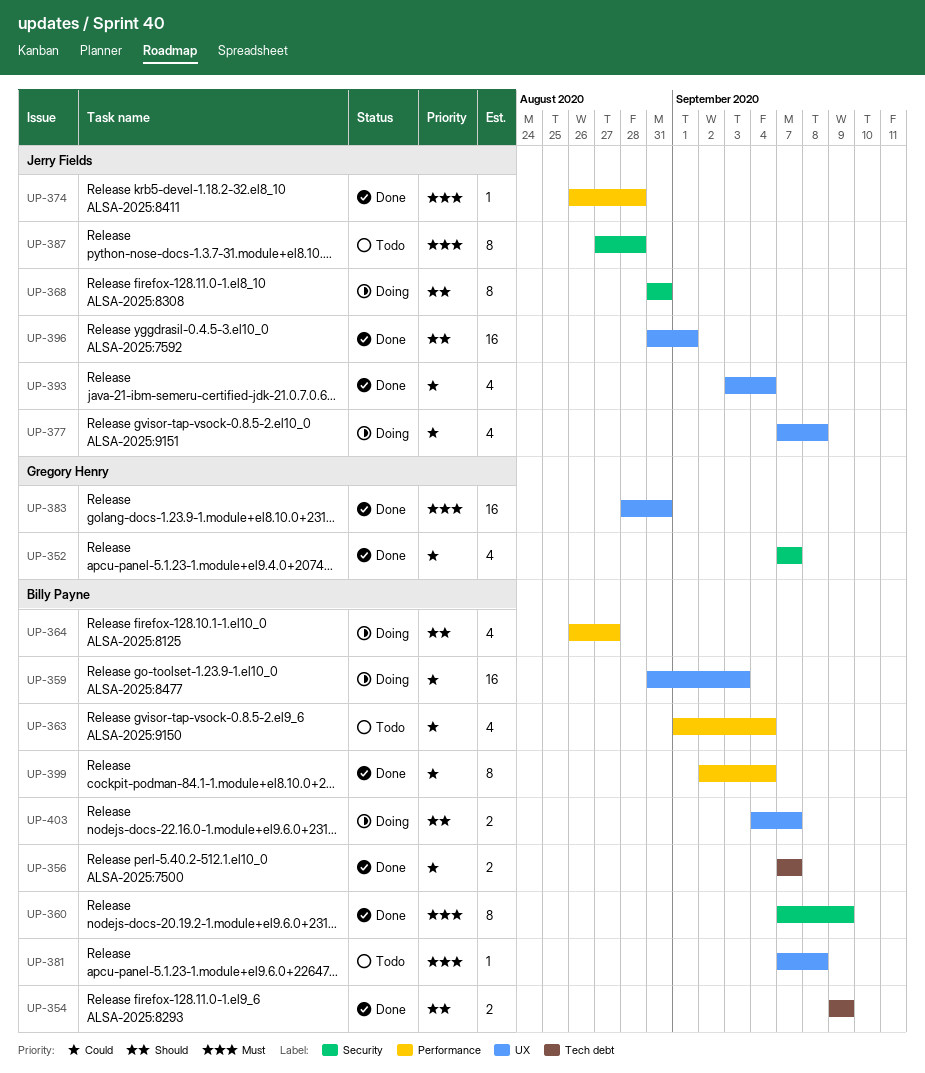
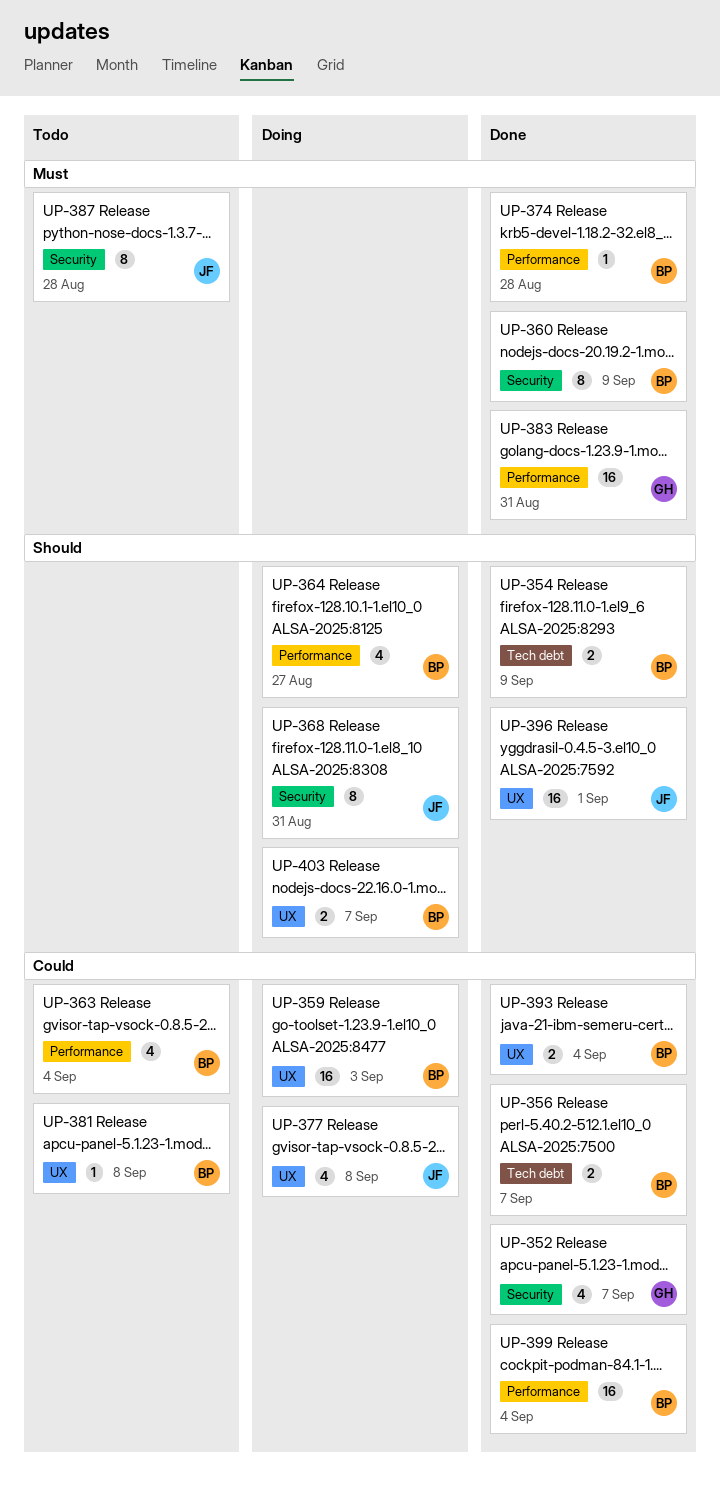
UP-374, owner: Jerry Fields -> Billy Payne
UP-381, priority: Must -> Could
UP-383, label: UX -> Performance
UP-393, owner: Jerry Fields -> Billy Payne
UP-393, estimate: 4 -> 2
UP-399, estimate: 8 -> 16

